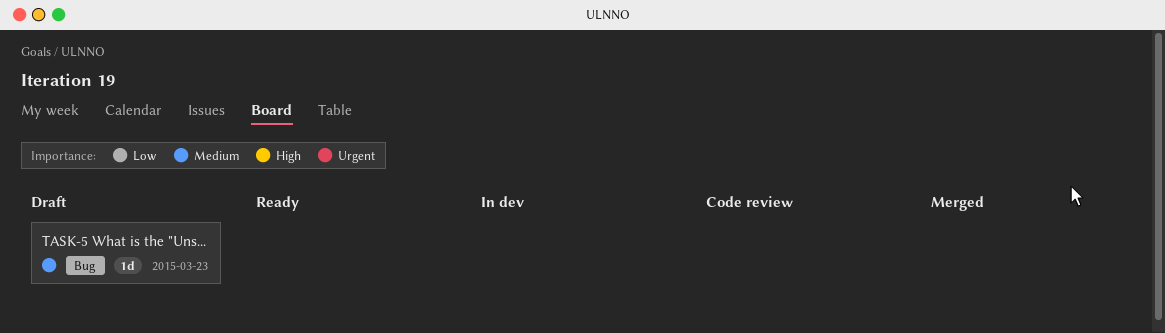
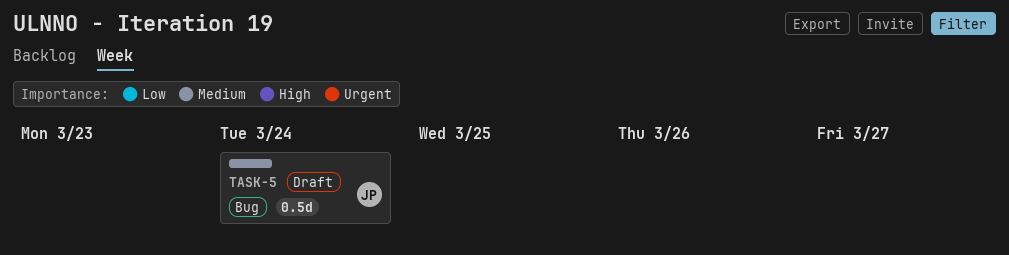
TASK-5, estimate: 1d -> 0.5d
TASK-5, due: Mar 23 -> Mar 24

